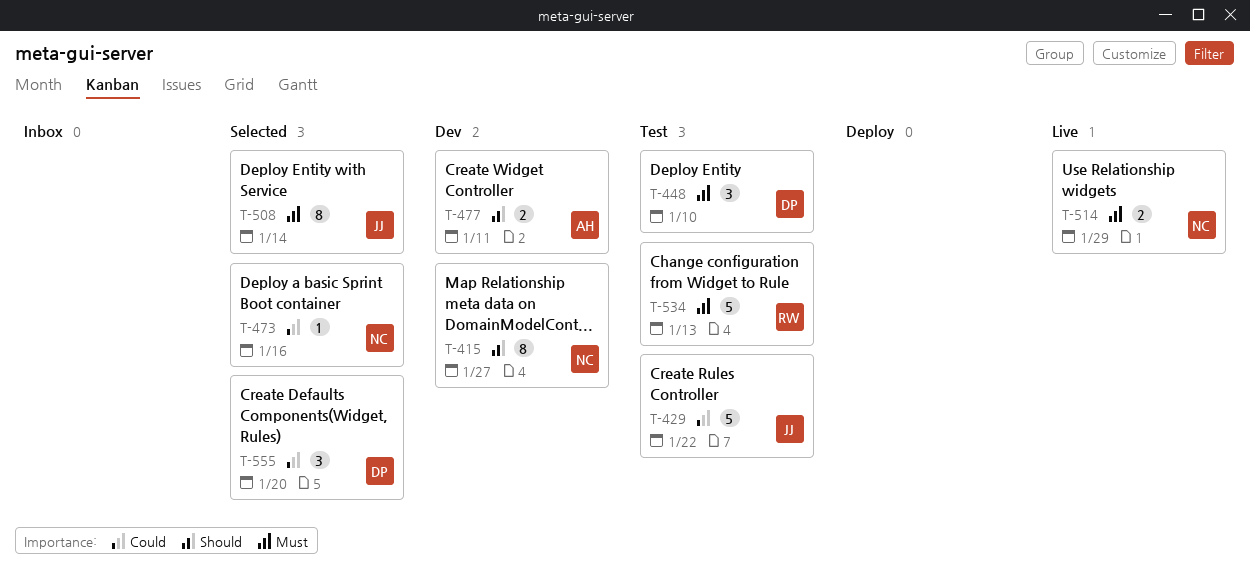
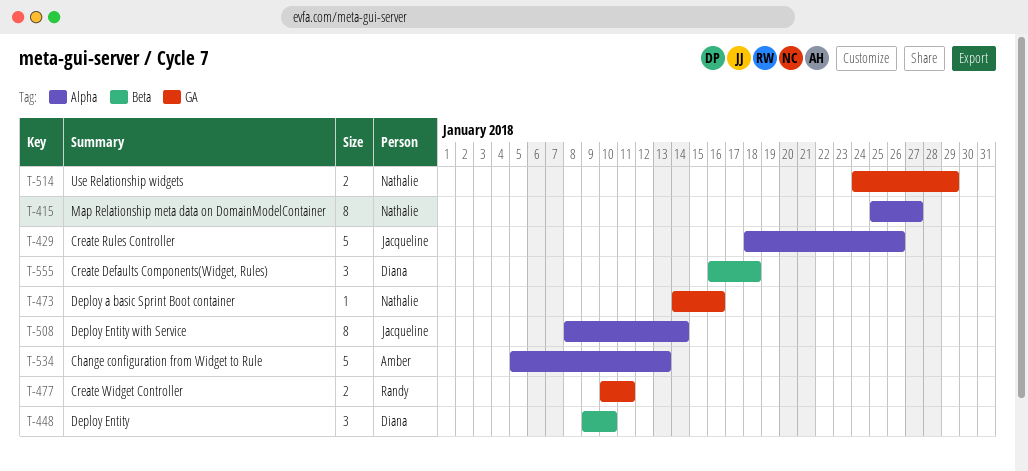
T-429, due: Jan 22 -> Jan 26
T-477, owner: Amber -> Randy
T-534, owner: Randy -> Amber
T-555, due: Jan 20 -> Jan 18

